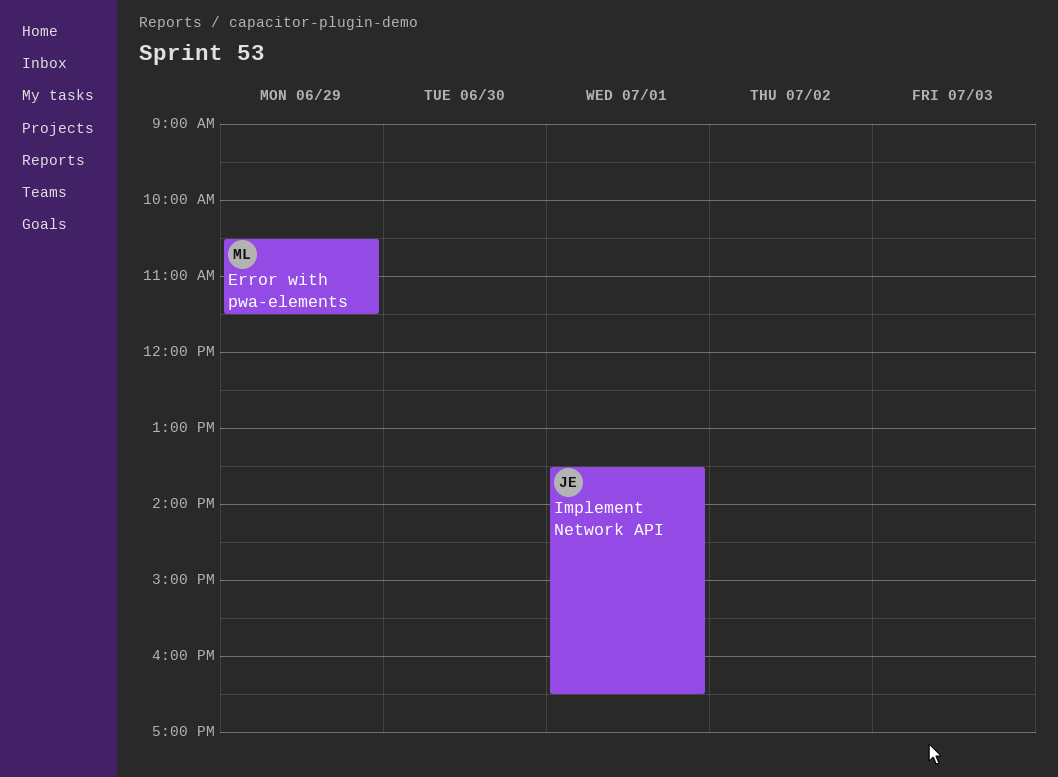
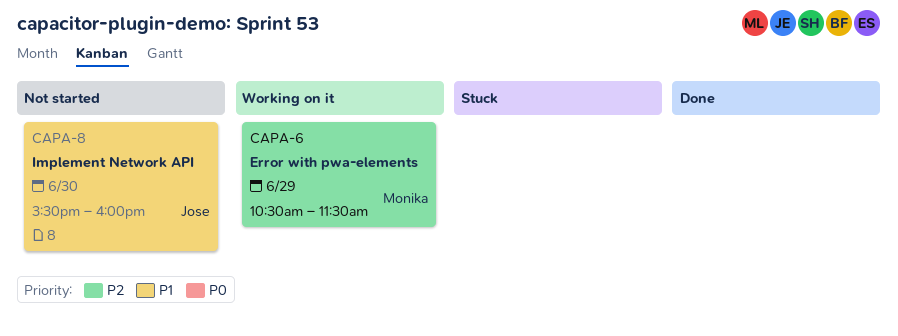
Implement Network API, day: Jul 1 -> Jun 30
Implement Network API, begins: 13:30 -> 15:30
Implement Network API, ends: 16:30 -> 16:00

